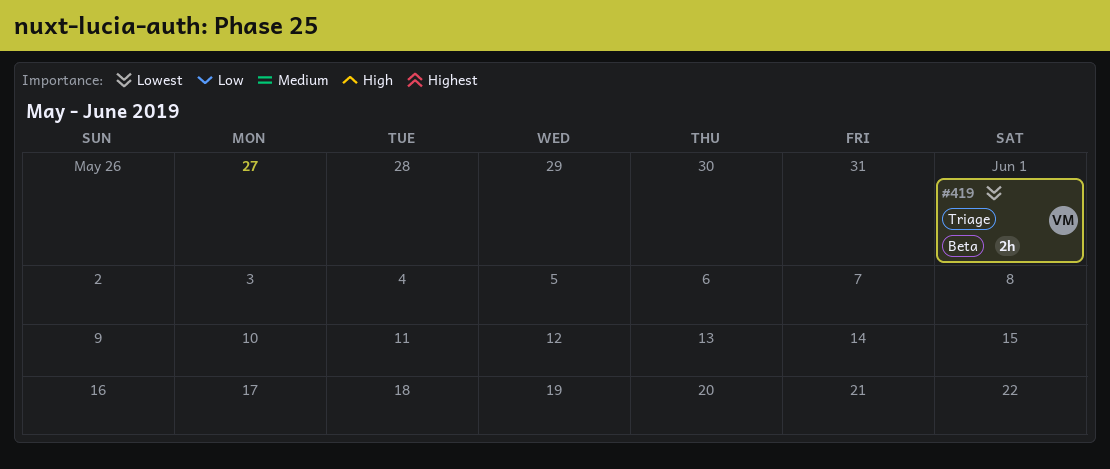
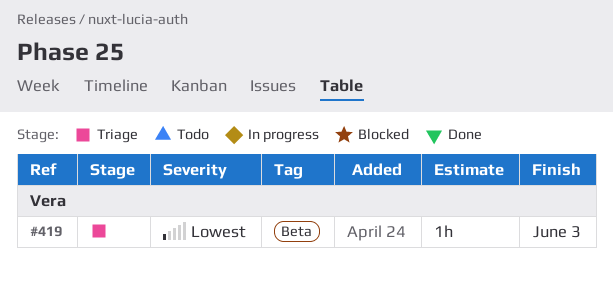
#419, estimate: 2h -> 1h
#419, due: Jun 1 -> Jun 3

